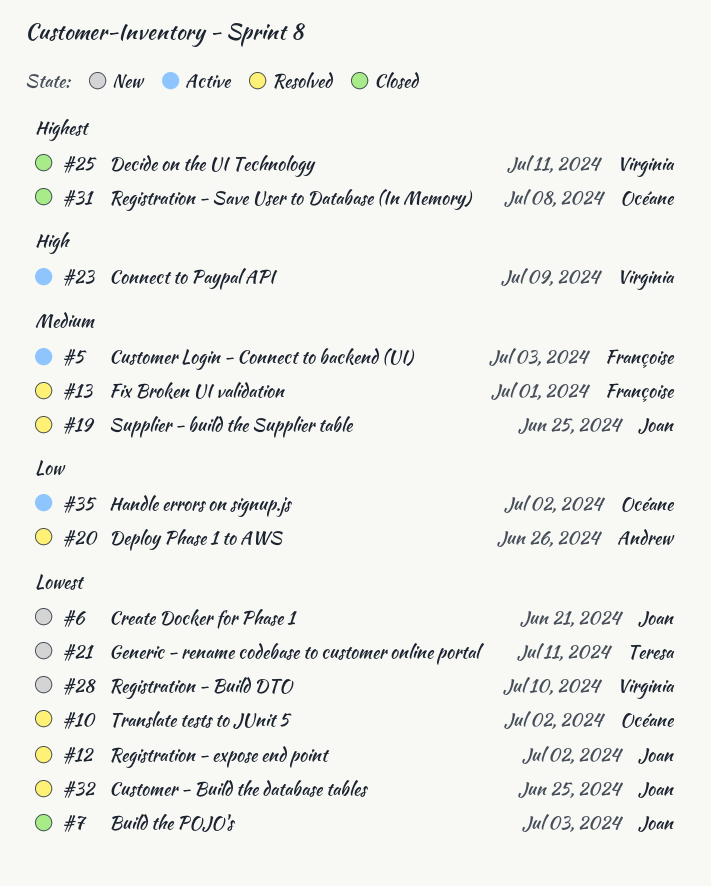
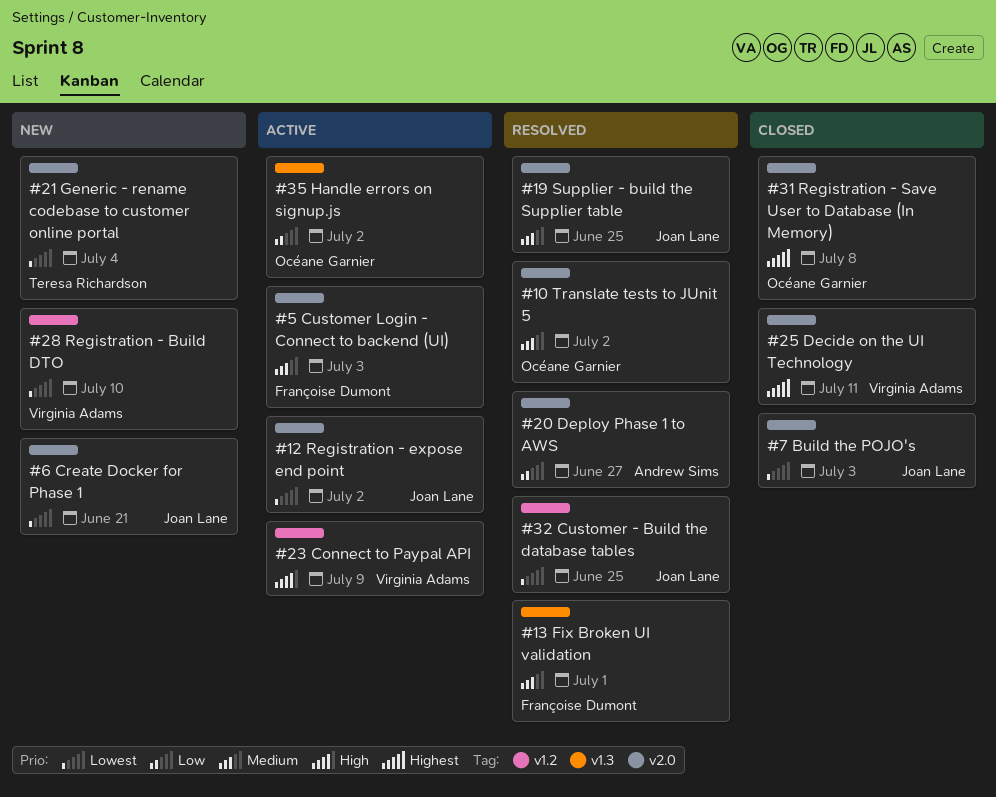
#10, priority: Lowest -> Medium
#12, status: Resolved -> Active
#20, due: Jun 26 -> Jun 27
#21, due: Jul 11 -> Jul 4

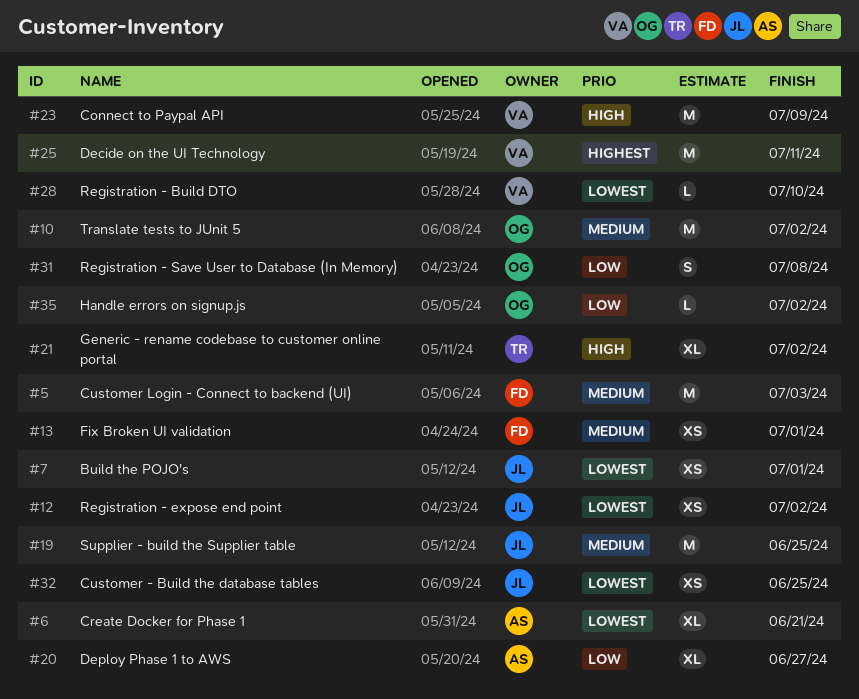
#6, owner: Joan Lane -> Andrew Sims
#7, due: Jul 3 -> Jul 1
#21, priority: Lowest -> High
#21, due: Jul 4 -> Jul 2
#31, priority: Highest -> Low

